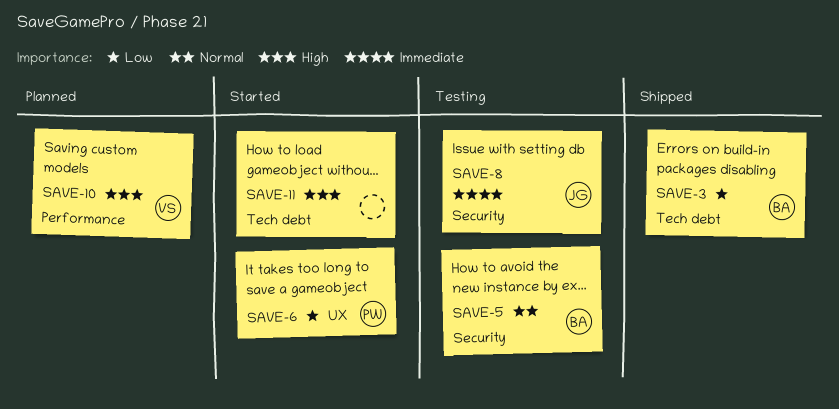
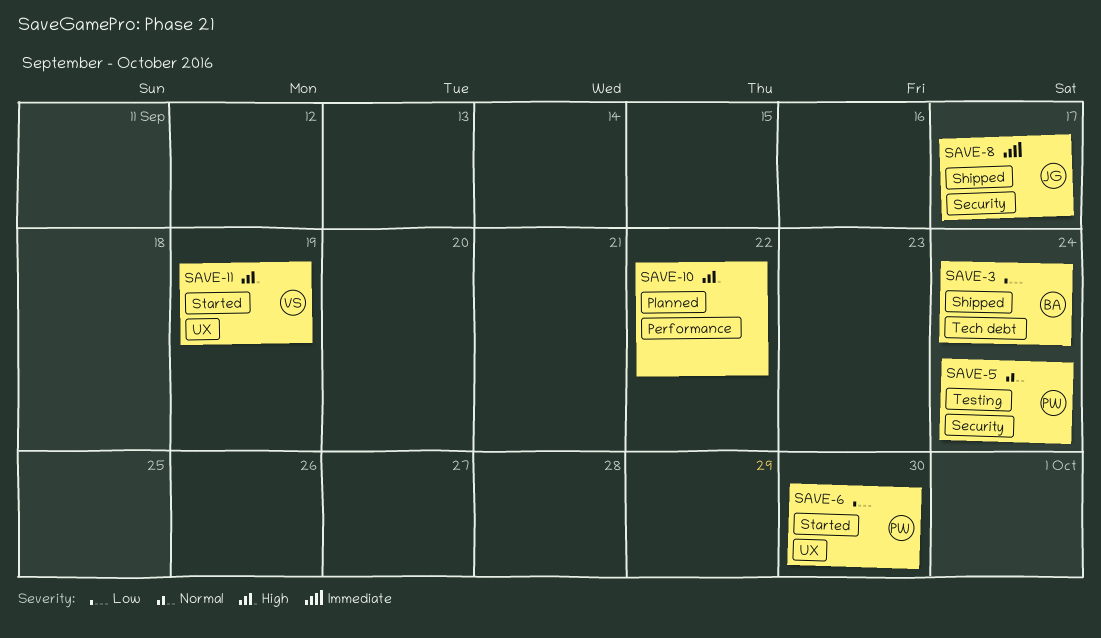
SAVE-5, owner: BA -> PW
SAVE-8, status: Testing -> Shipped
SAVE-10, owner: VS -> none
SAVE-11, owner: none -> VS
SAVE-11, label: Tech debt -> UX

